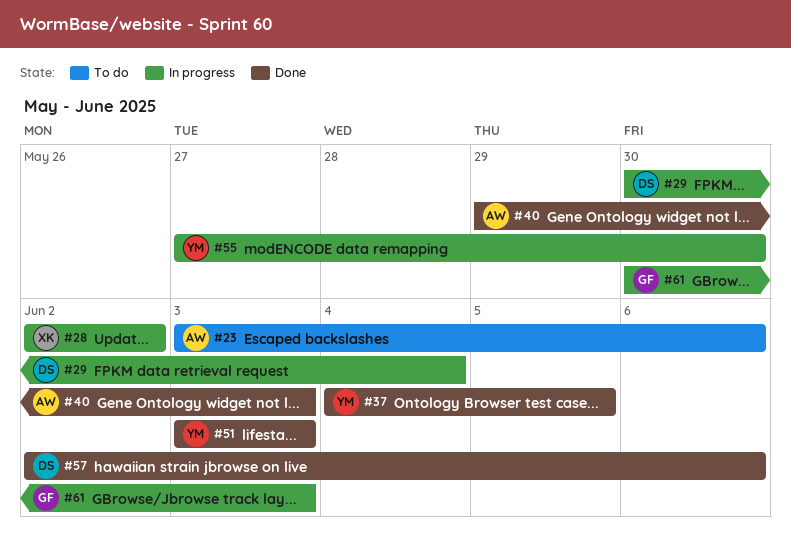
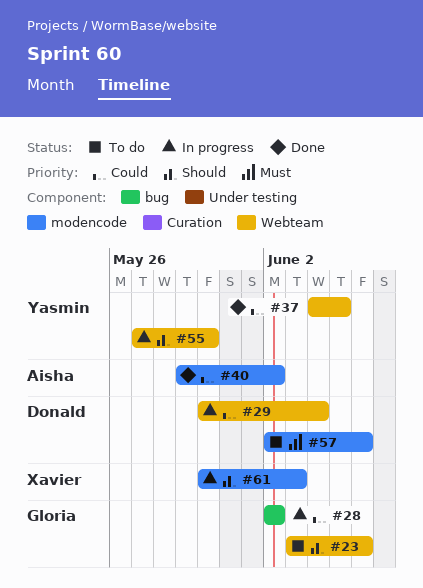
#23, owner: Aisha -> Gloria
#28, owner: Xavier -> Gloria
#40, due: Jun 3 -> Jun 2
#51: present -> none
#57, status: Done -> To do
#61, owner: Gloria -> Xavier

